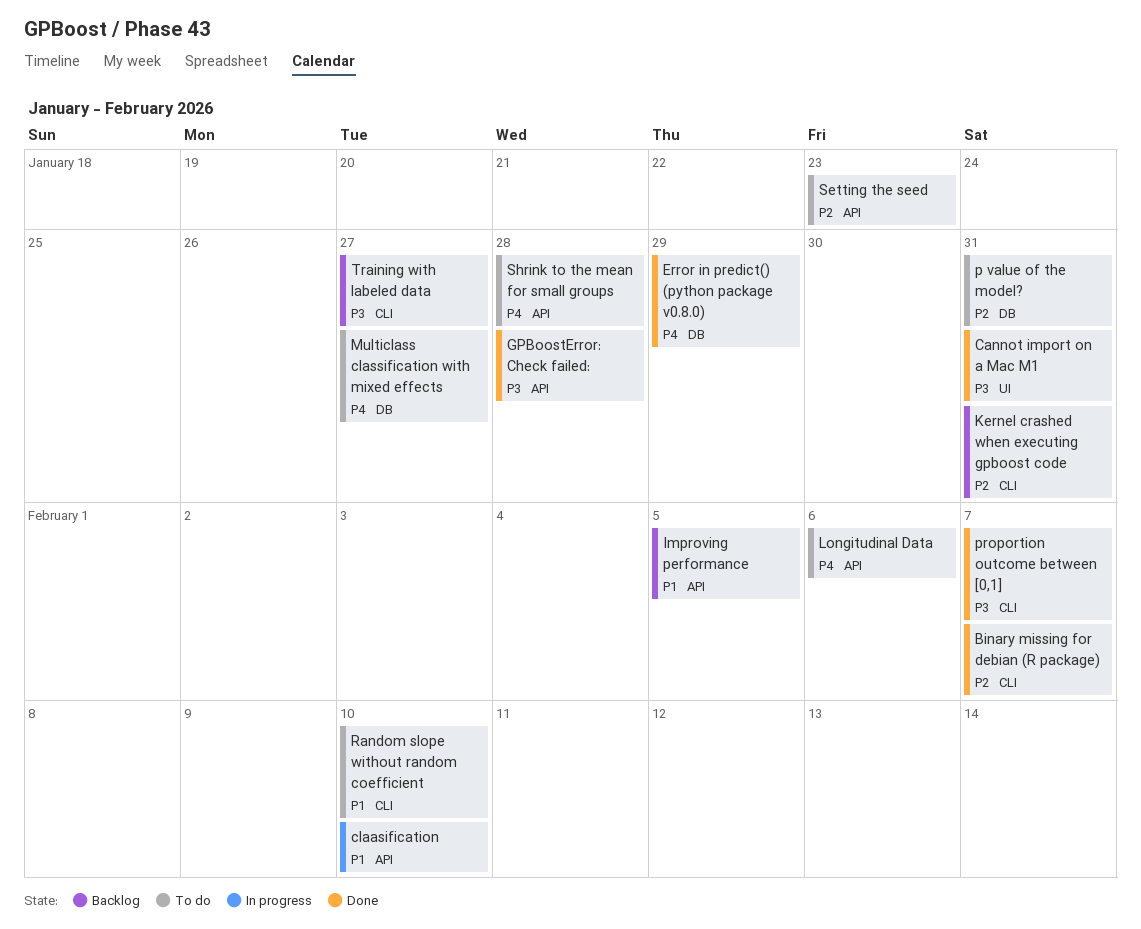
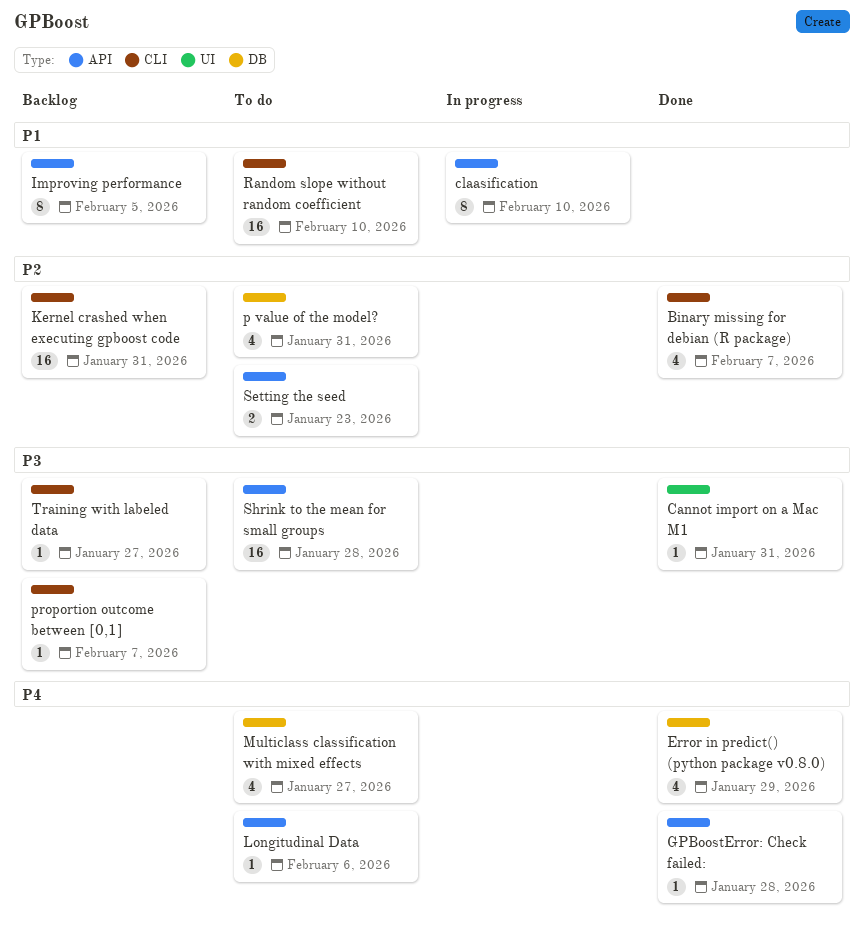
GPBoostError: Check failed:, priority: P3 -> P4
proportion outcome between [0,1], status: Done -> Backlog
Shrink to the mean for small groups, priority: P4 -> P3

